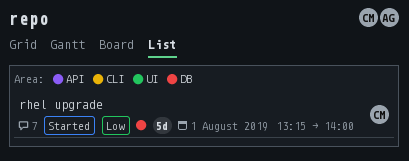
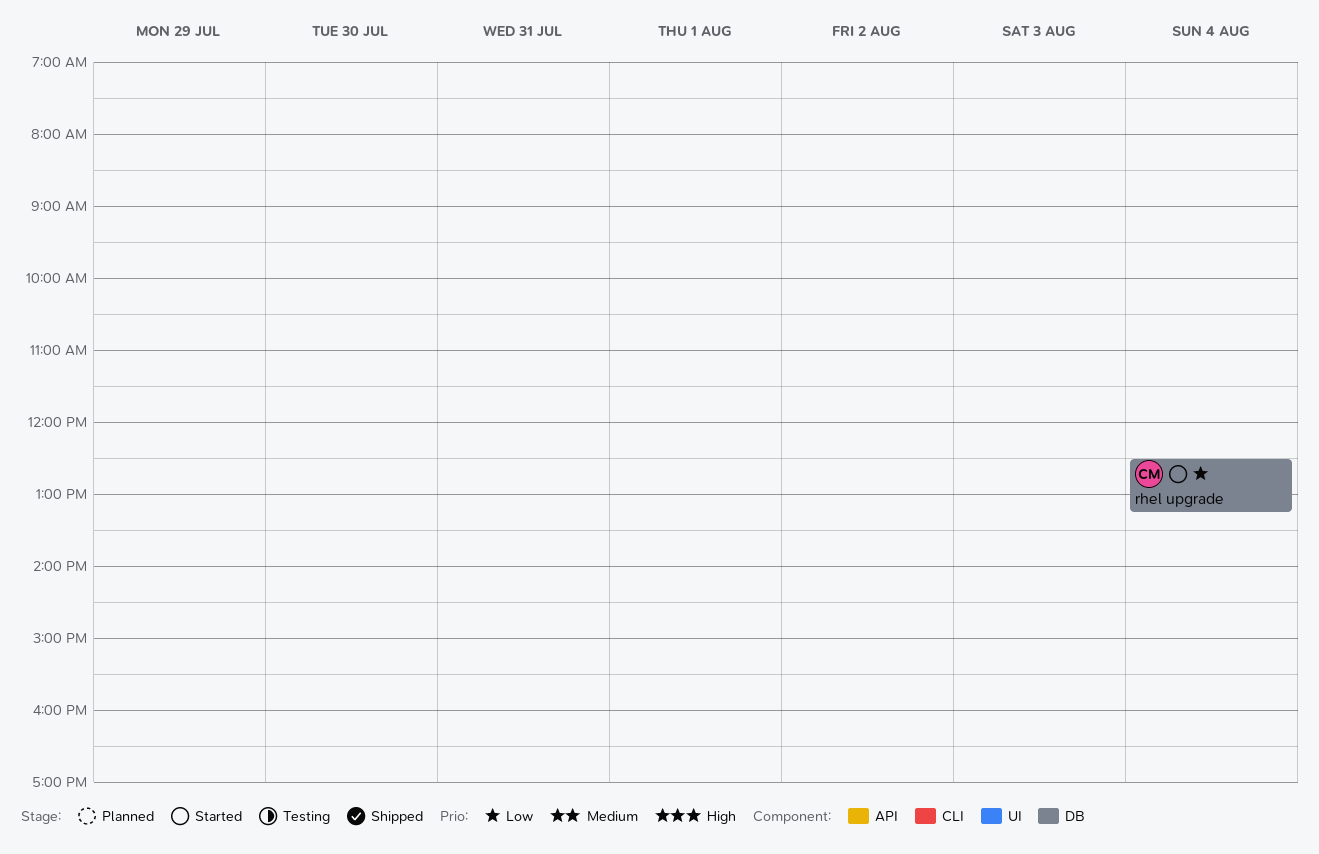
rhel upgrade, day: Aug 1 -> Aug 4
rhel upgrade, begins: 13:15 -> 12:30
rhel upgrade, ends: 14:00 -> 13:15

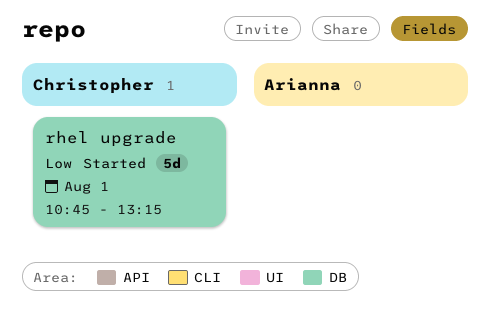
rhel upgrade, day: Aug 4 -> Aug 1
rhel upgrade, begins: 12:30 -> 10:45

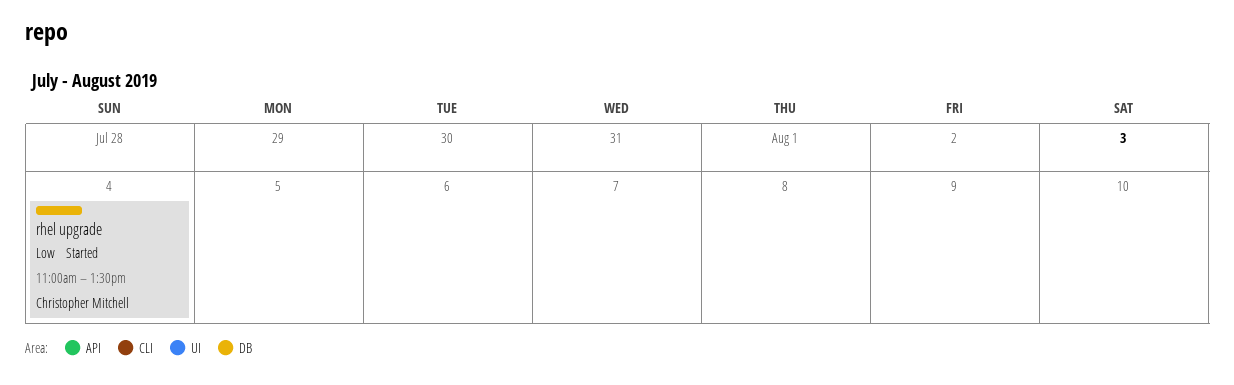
rhel upgrade, day: Aug 1 -> Aug 4
rhel upgrade, begins: 10:45 -> 11:00
rhel upgrade, ends: 13:15 -> 13:30

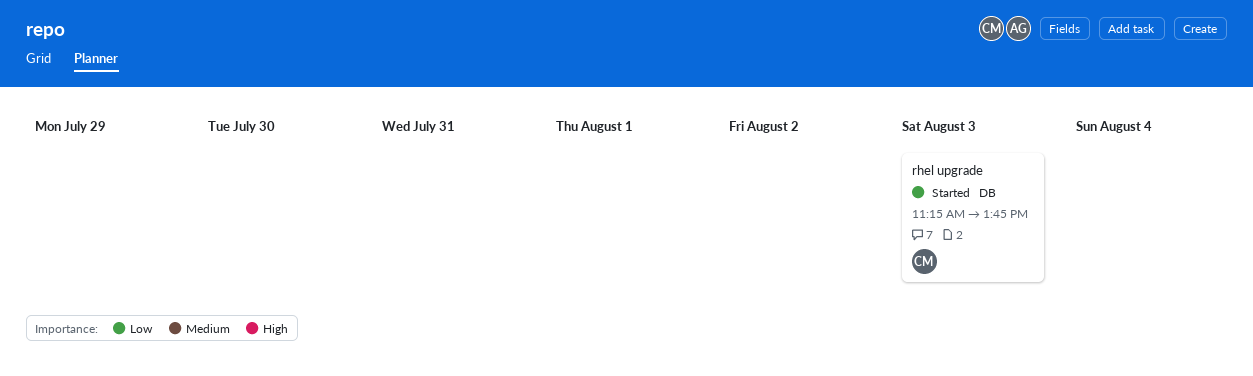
rhel upgrade, day: Aug 4 -> Aug 3
rhel upgrade, begins: 11:00 -> 11:15
rhel upgrade, ends: 13:30 -> 13:45

